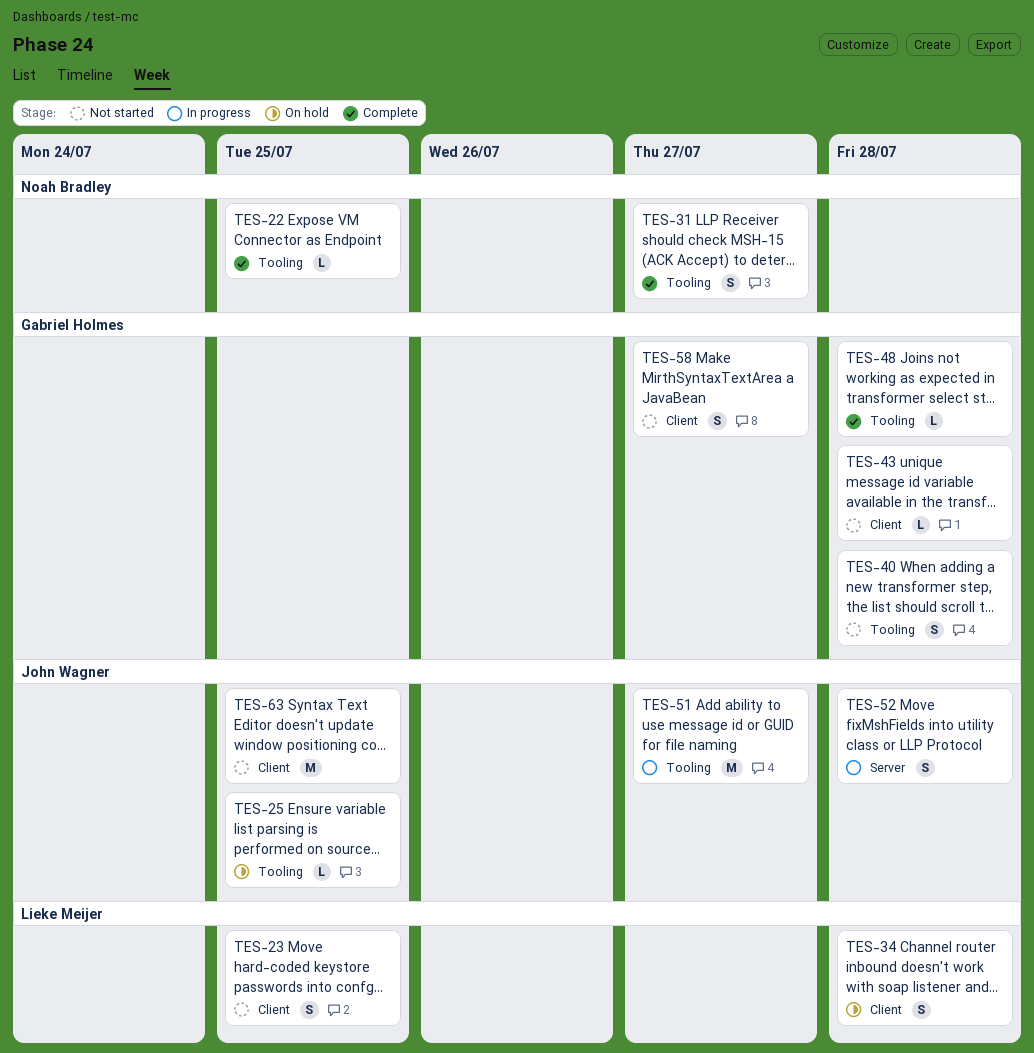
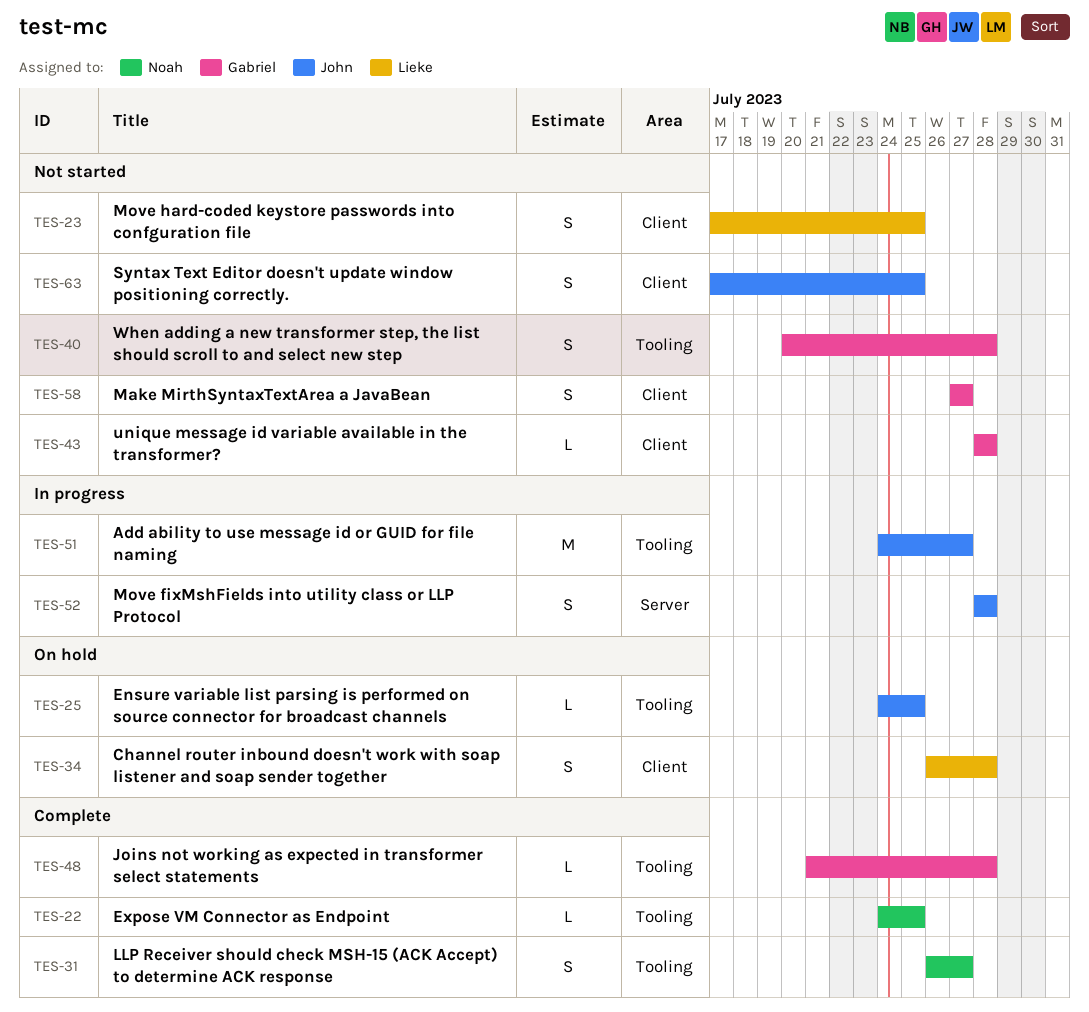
TES-63, estimate: M -> S

